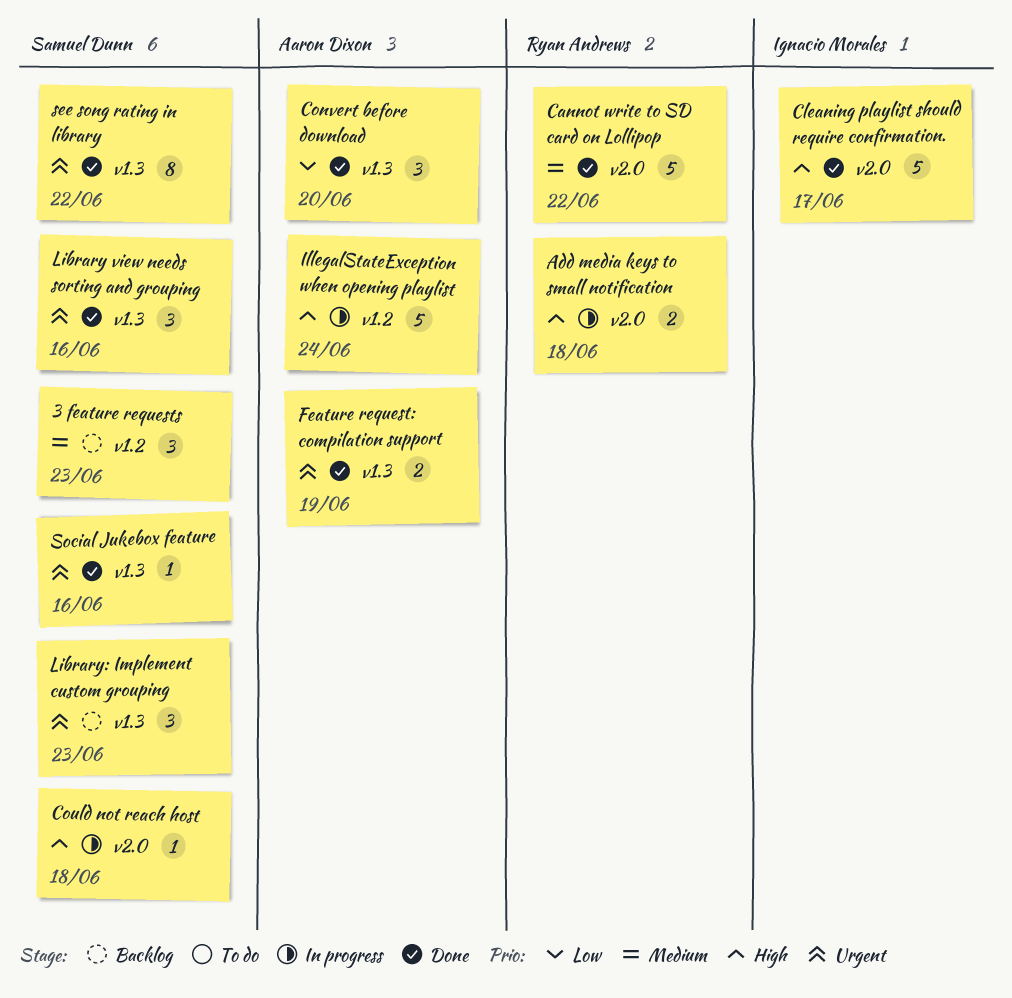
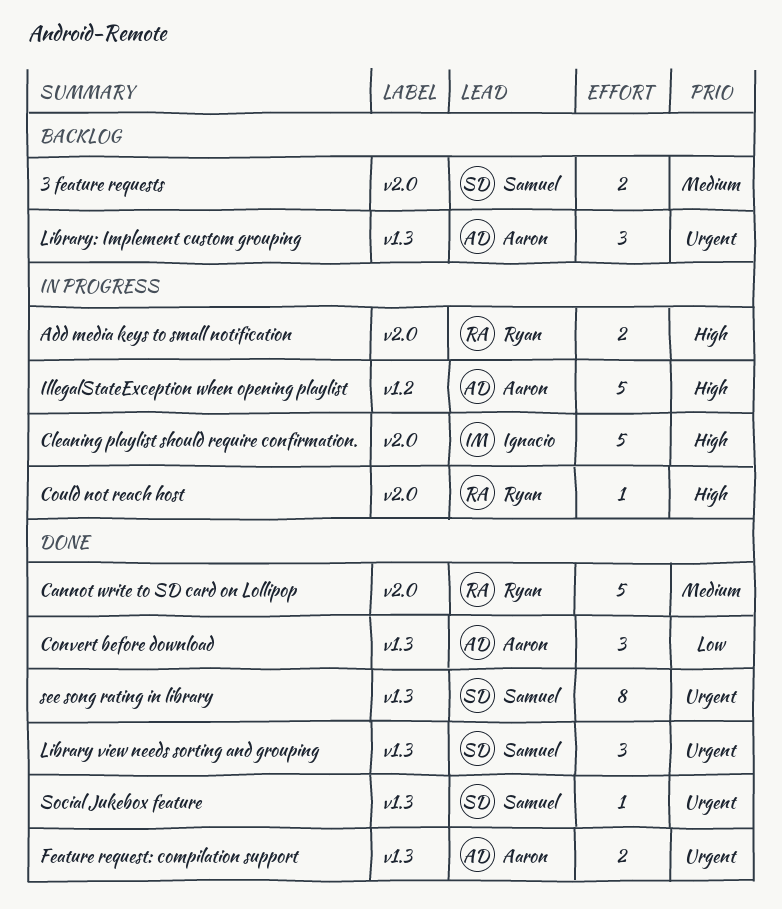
3 feature requests, label: v1.2 -> v2.0
3 feature requests, estimate: 3 -> 2
Cleaning playlist should require confirmation., status: Done -> In progress
Could not reach host, owner: Samuel Dunn -> Ryan Andrews
Library: Implement custom grouping, owner: Samuel Dunn -> Aaron Dixon

